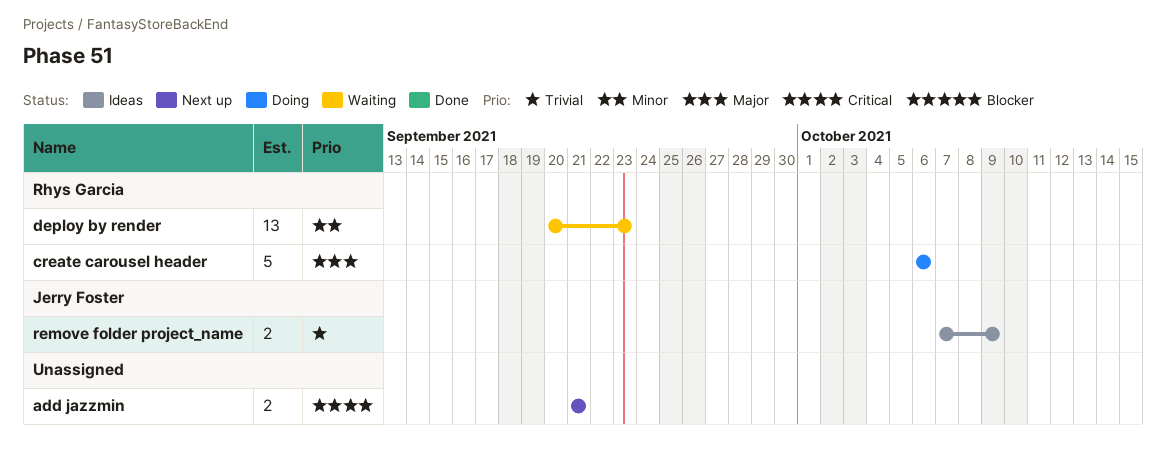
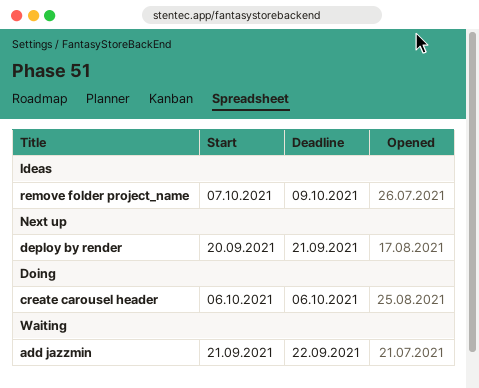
add jazzmin, status: Next up -> Waiting
add jazzmin, due: Sep 21 -> Sep 22
deploy by render, status: Waiting -> Next up
deploy by render, due: Sep 23 -> Sep 21

